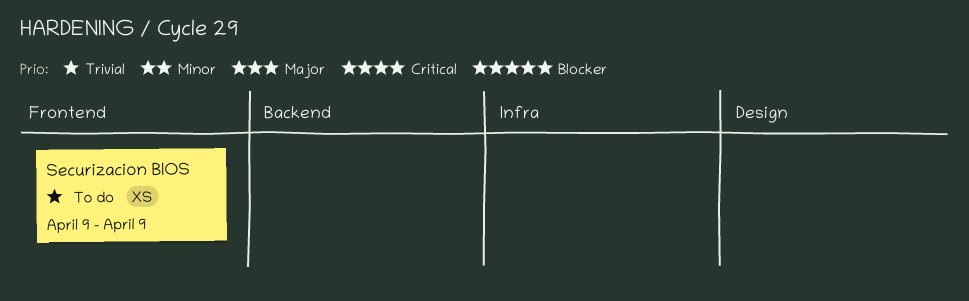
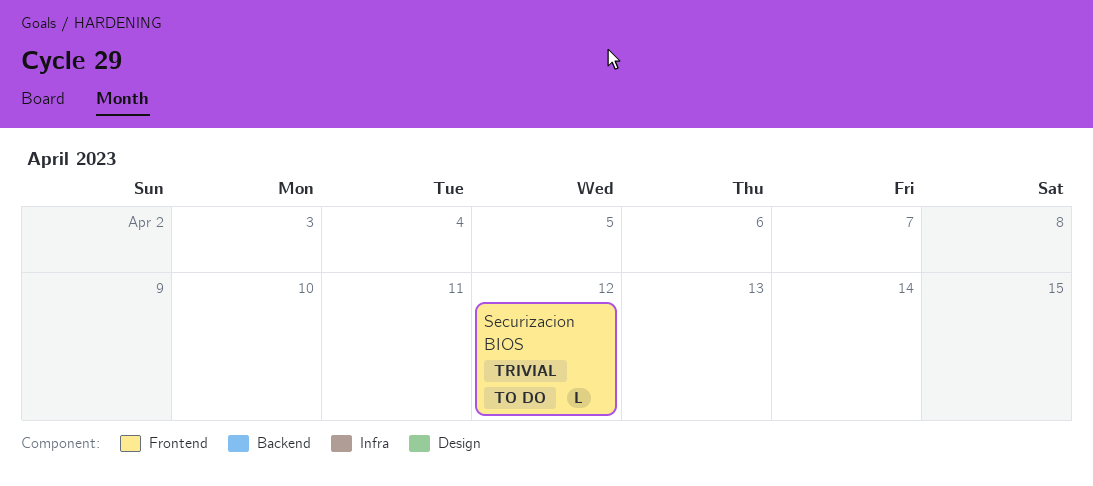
Securizacion BIOS, estimate: XS -> L
Securizacion BIOS, due: Apr 9 -> Apr 12

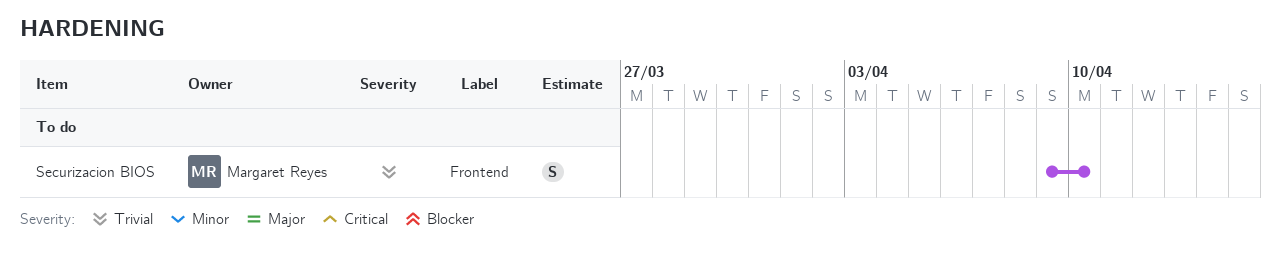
Securizacion BIOS, estimate: L -> S
Securizacion BIOS, due: Apr 12 -> Apr 10

